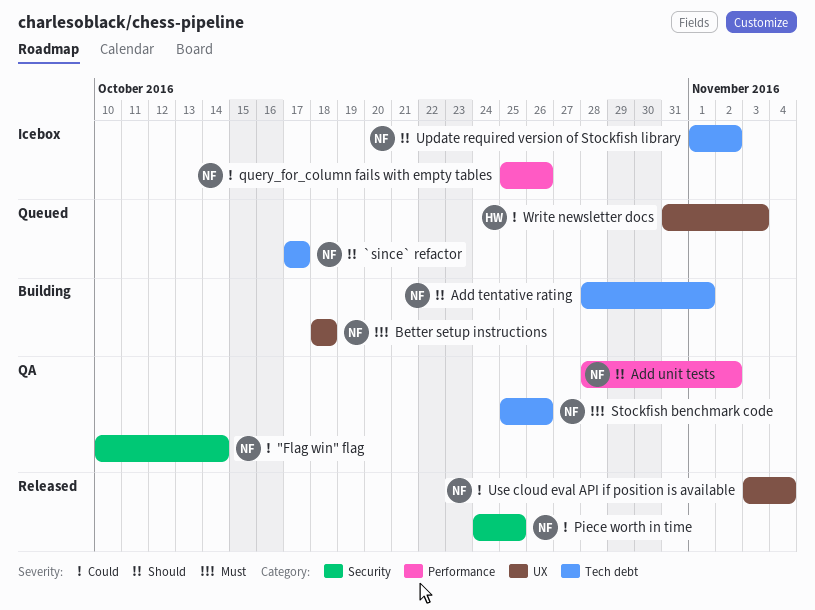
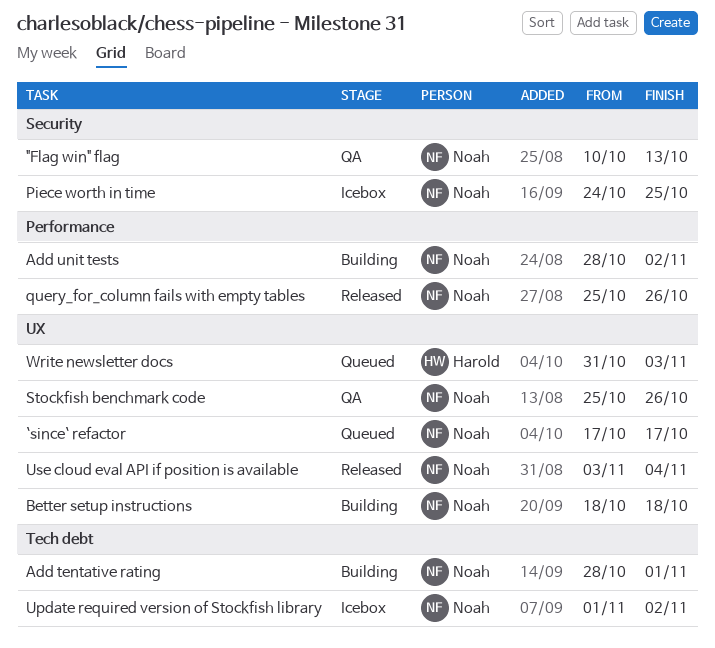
"Flag win" flag, due: Oct 14 -> Oct 13
`since` refactor, label: Tech debt -> UX
Add unit tests, status: QA -> Building
Piece worth in time, status: Released -> Icebox
query_for_column fails with empty tables, status: Icebox -> Released
Stockfish benchmark code, label: Tech debt -> UX

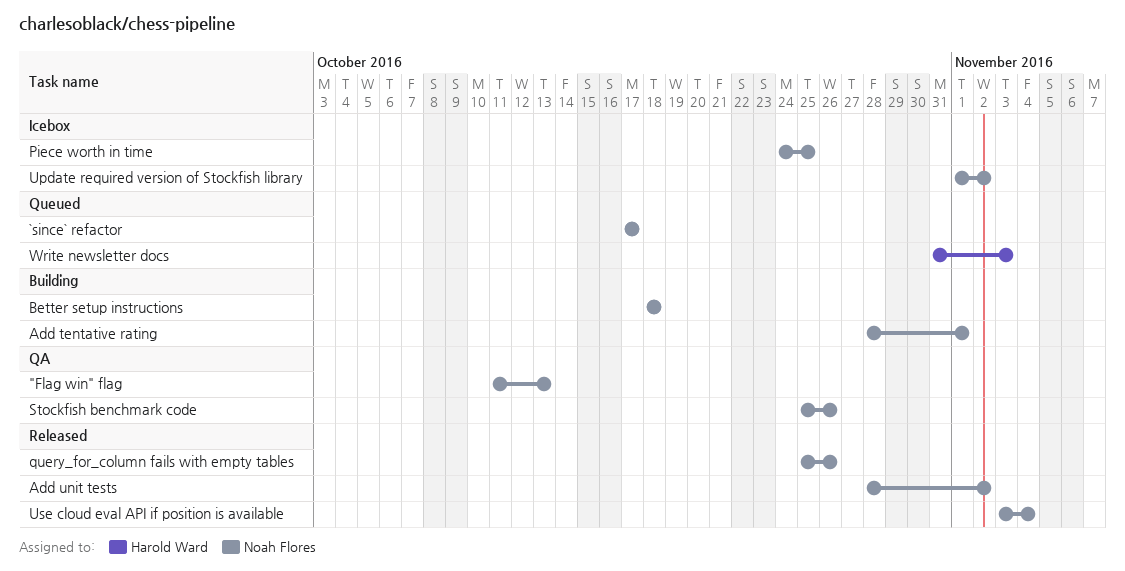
"Flag win" flag, start: Oct 10 -> Oct 11
Add unit tests, status: Building -> Released

